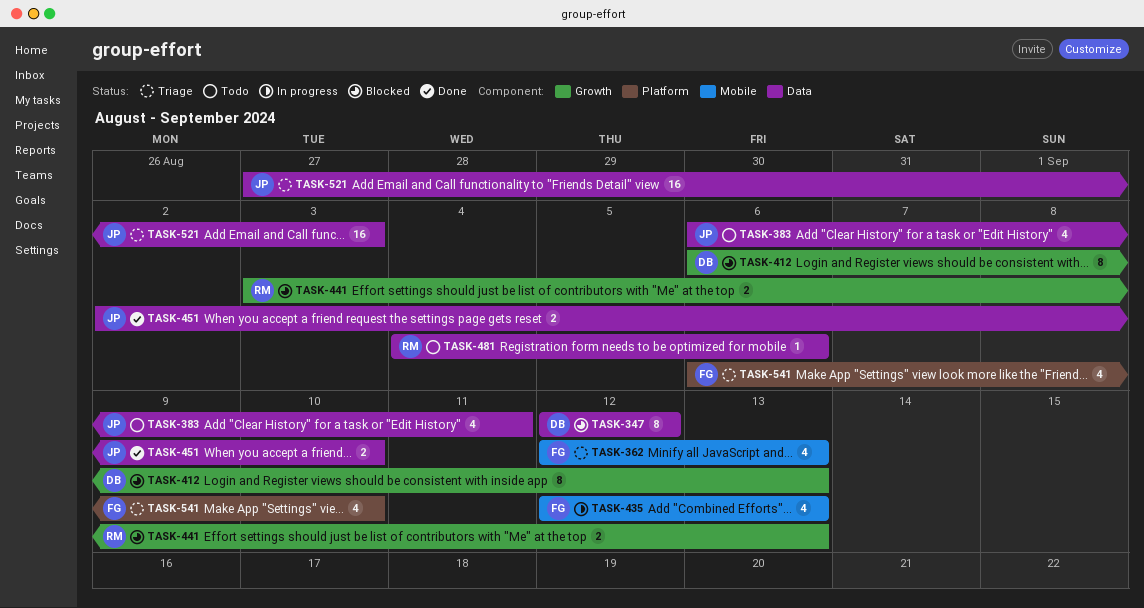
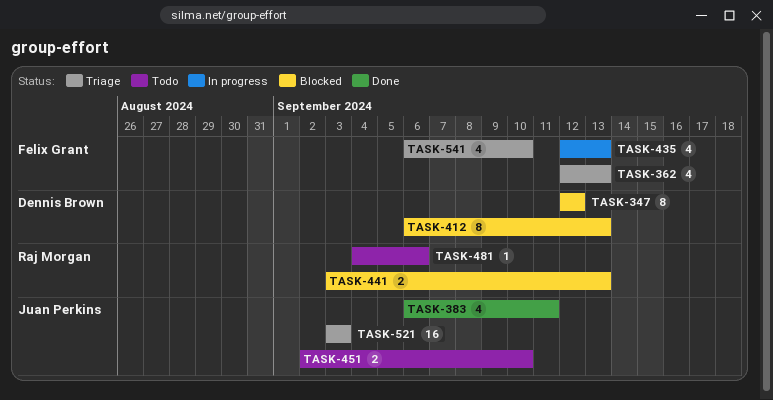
TASK-383, status: Todo -> Done
TASK-451, status: Done -> Todo
TASK-521, start: Aug 27 -> Sep 3

